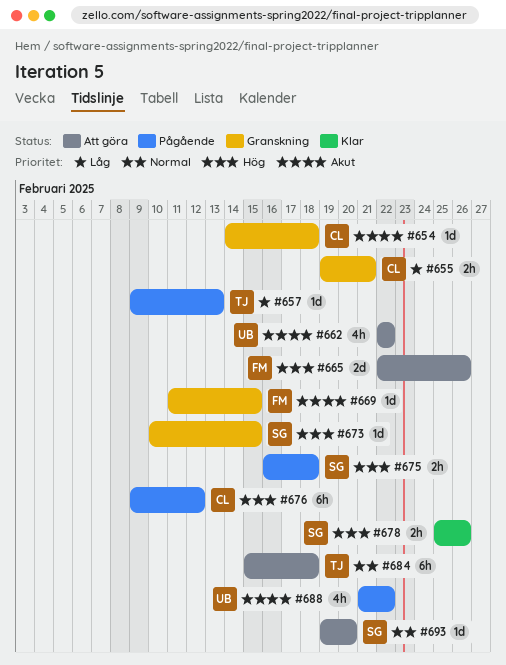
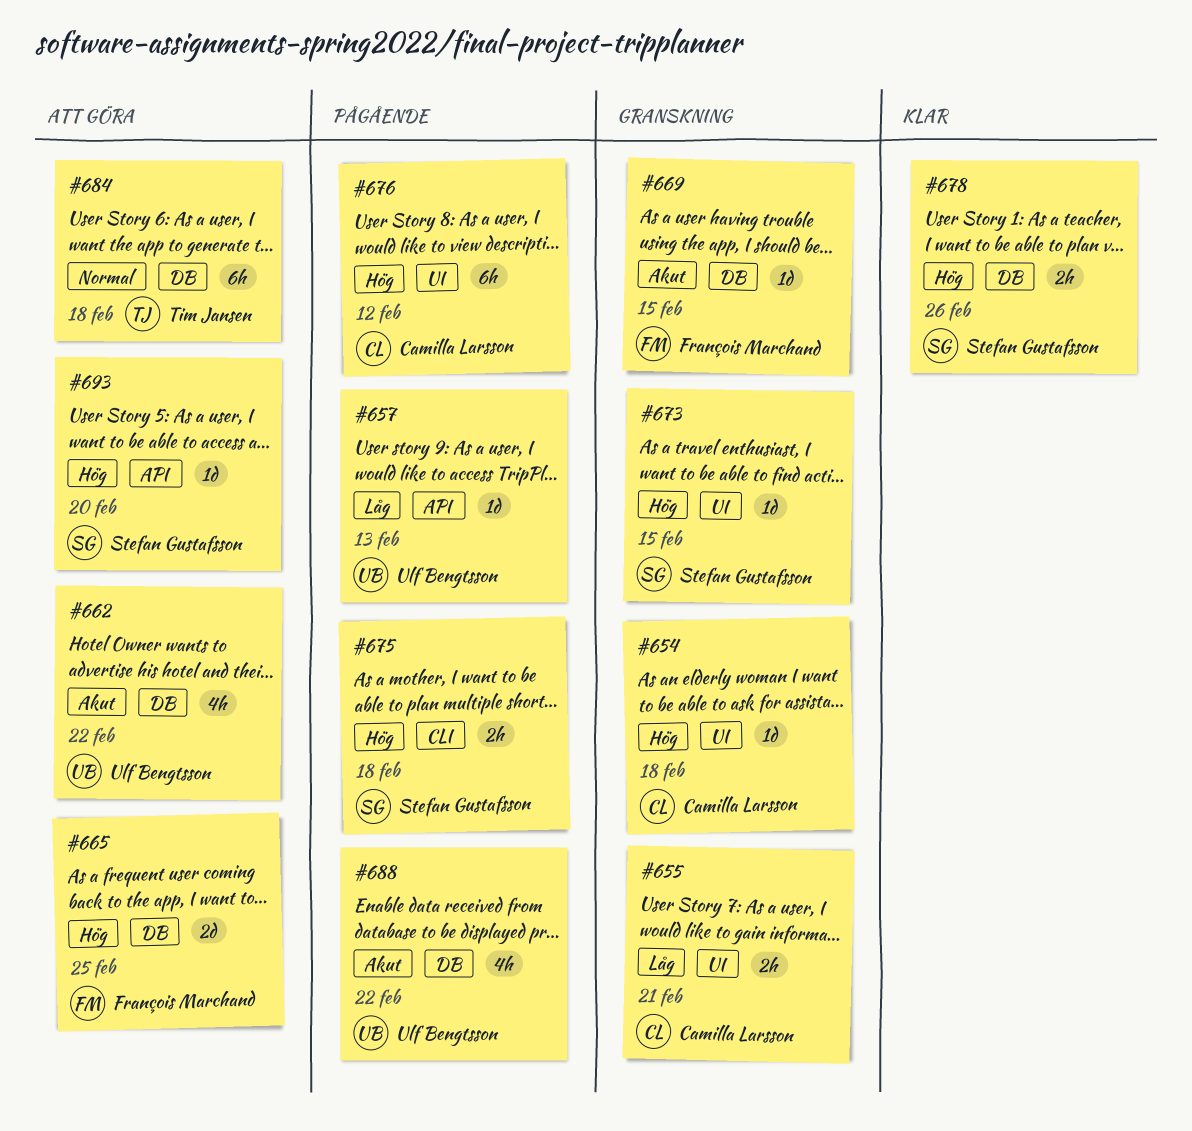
#654, priority: Akut -> Hög
#657, owner: Tim Jansen -> Ulf Bengtsson
#665, due: Feb 26 -> Feb 25
#693, priority: Normal -> Hög

